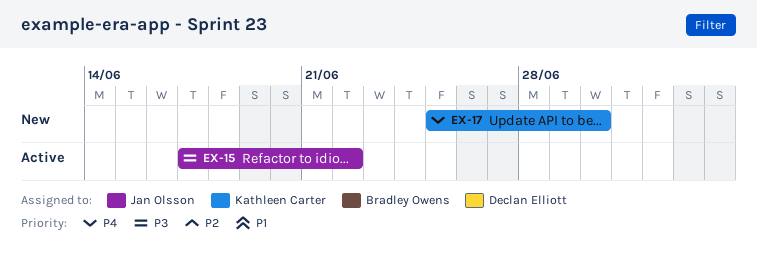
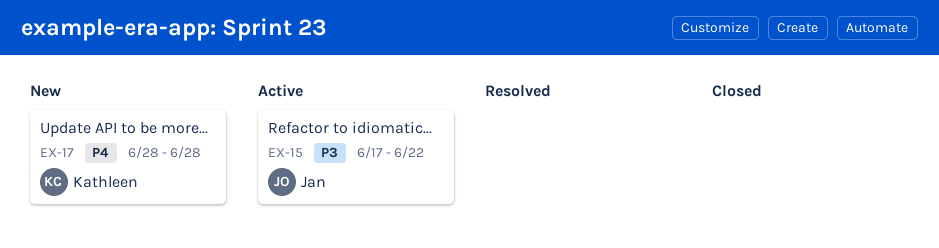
EX-17, start: Jun 25 -> Jun 28
EX-17, due: Jun 30 -> Jun 28

